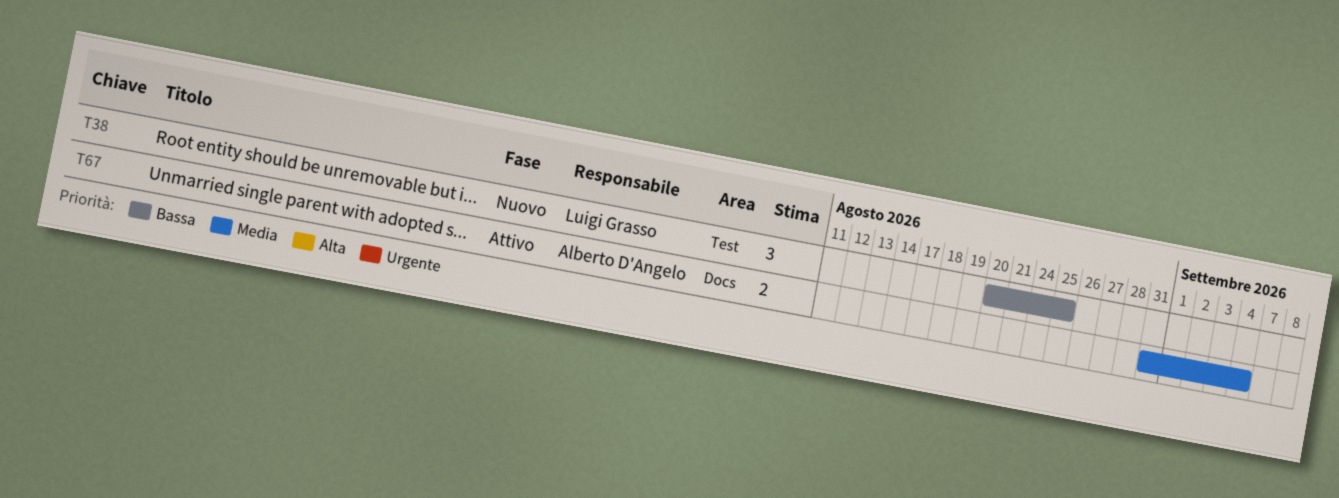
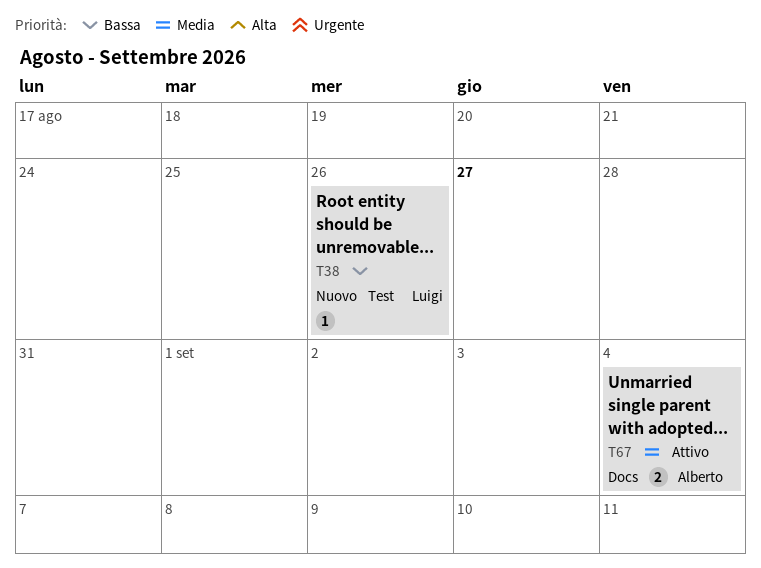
T38, estimate: 3 -> 1
T38, due: Aug 25 -> Aug 26

